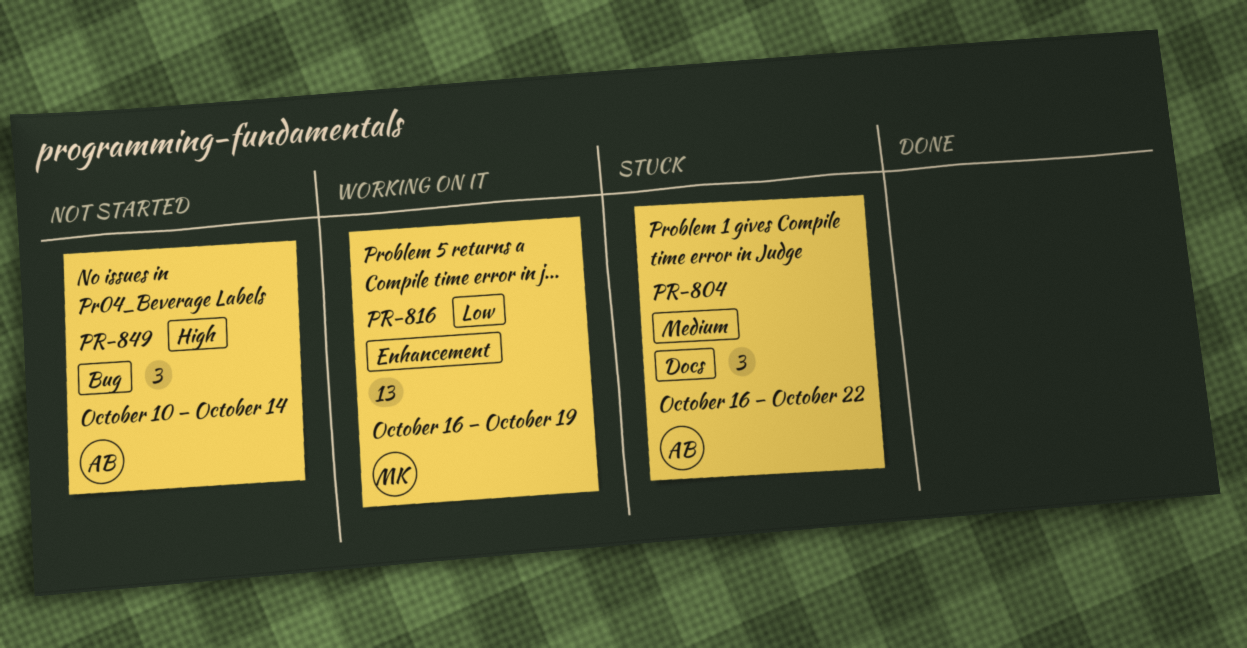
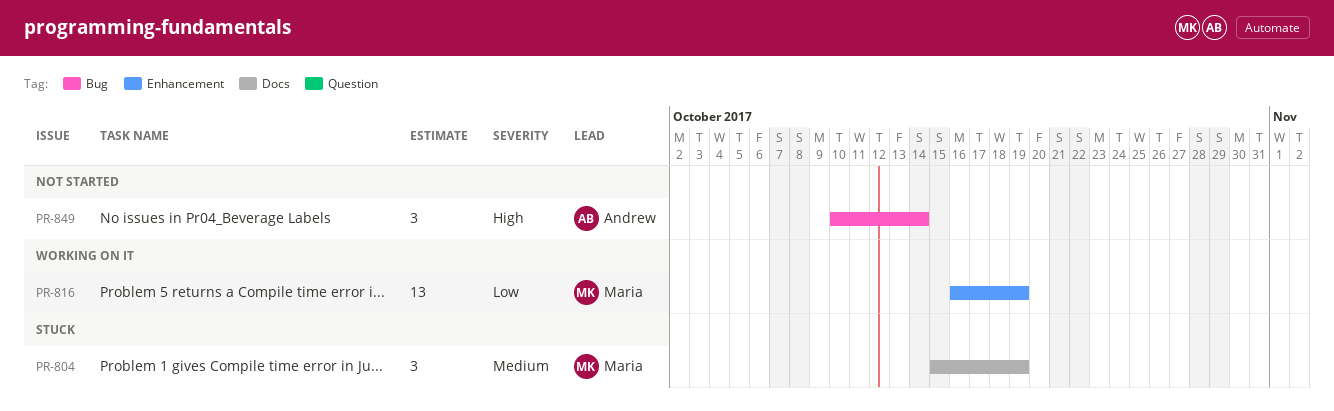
PR-804, owner: Andrew -> Maria
PR-804, start: Oct 16 -> Oct 15
PR-804, due: Oct 22 -> Oct 19

